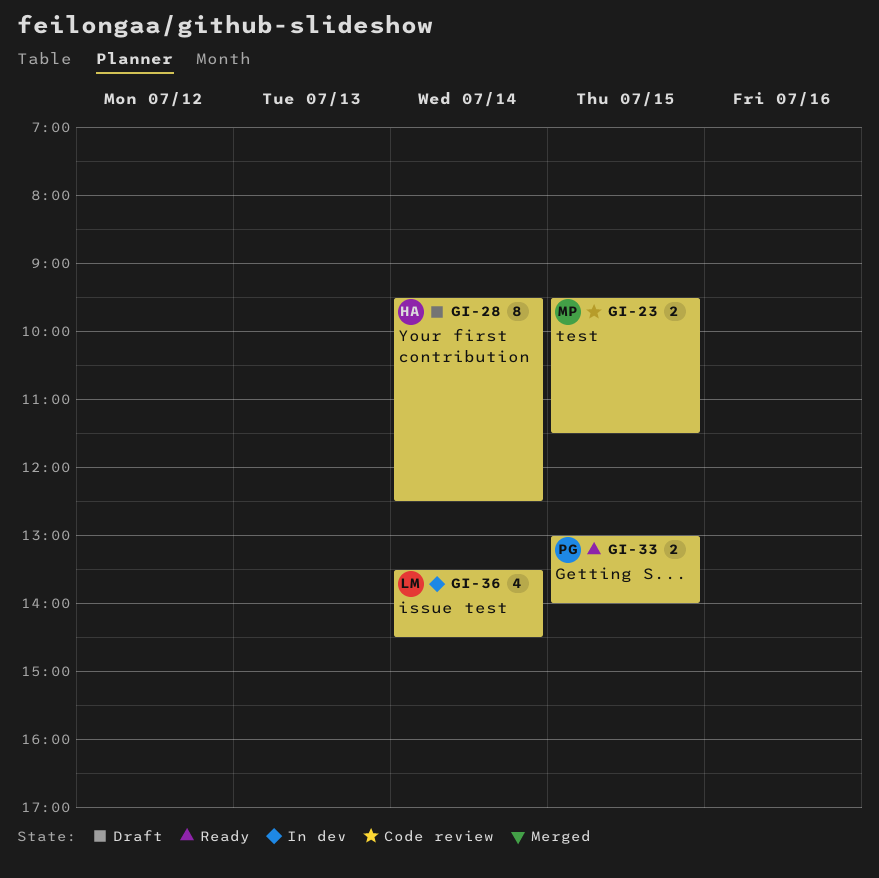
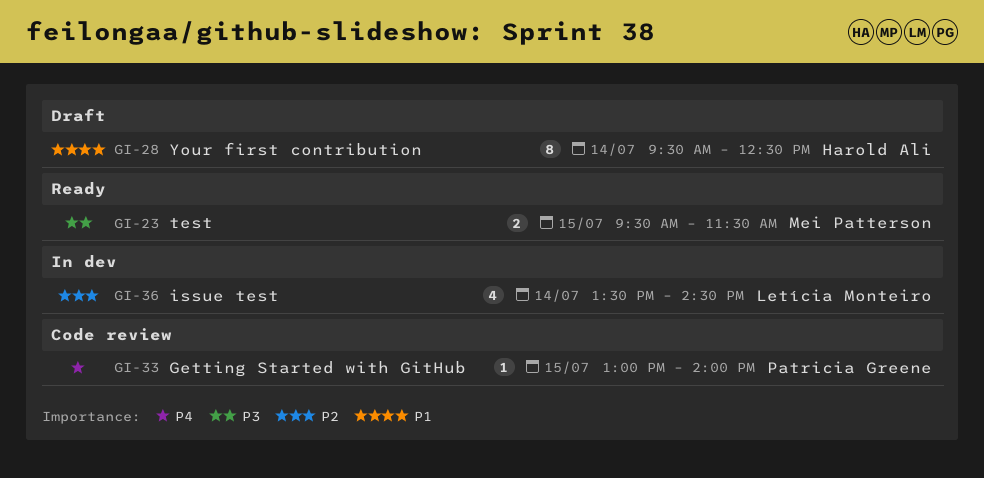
GI-23, status: Code review -> Ready
GI-33, status: Ready -> Code review
GI-33, estimate: 2 -> 1

